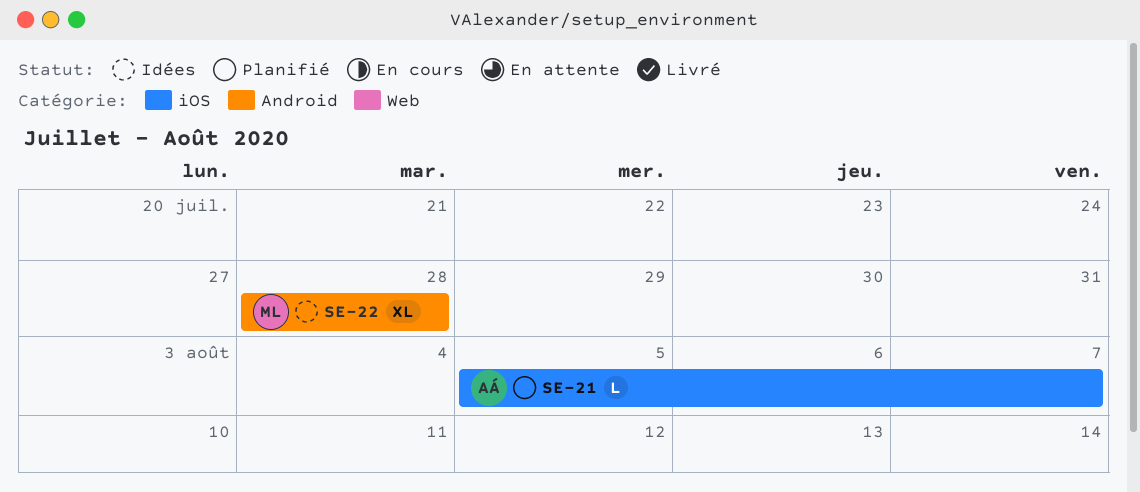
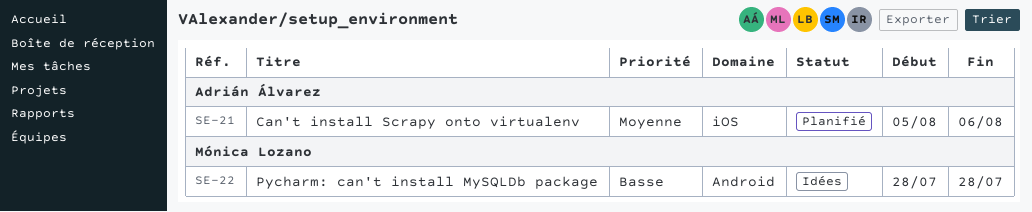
SE-21, due: Aug 7 -> Aug 6

